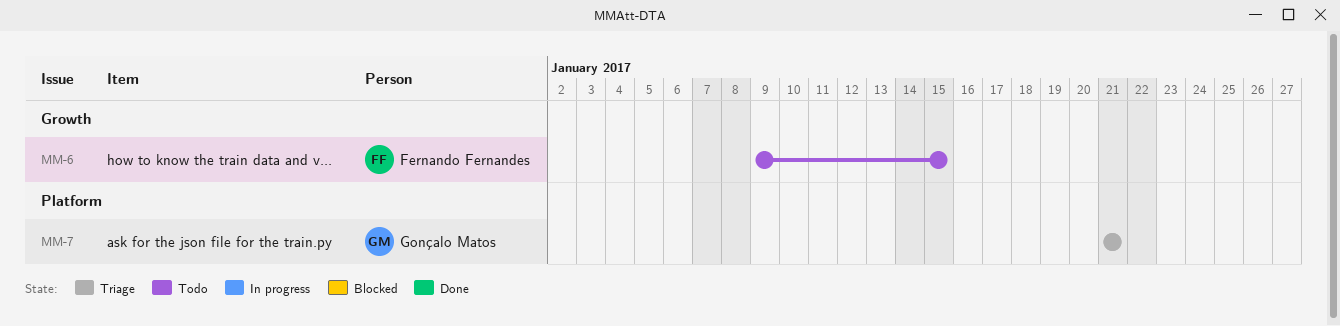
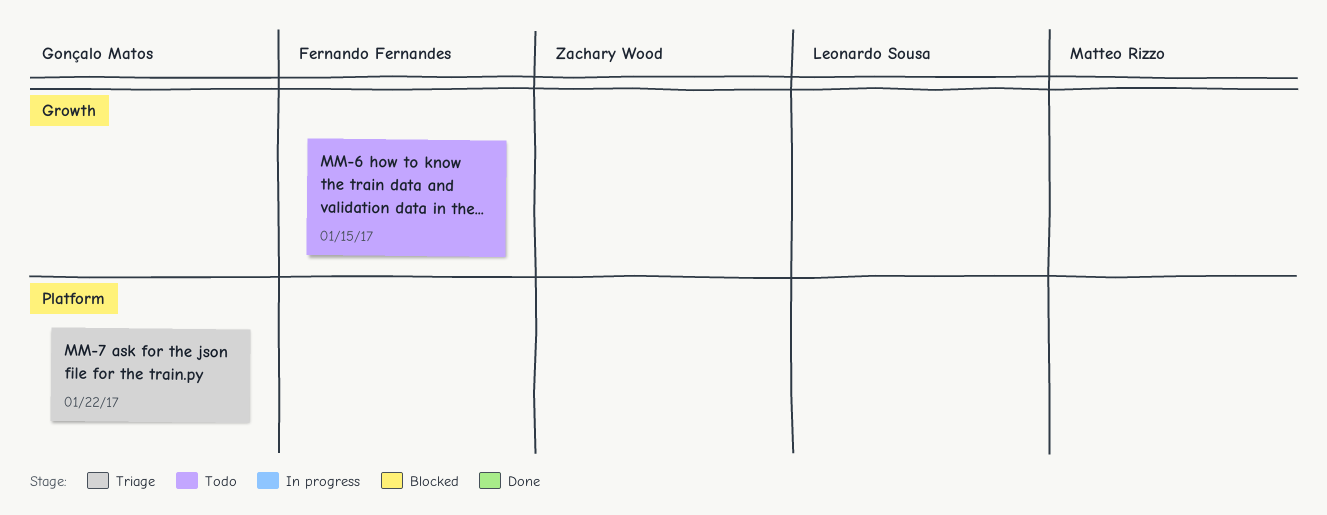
MM-7, due: Jan 21 -> Jan 22

